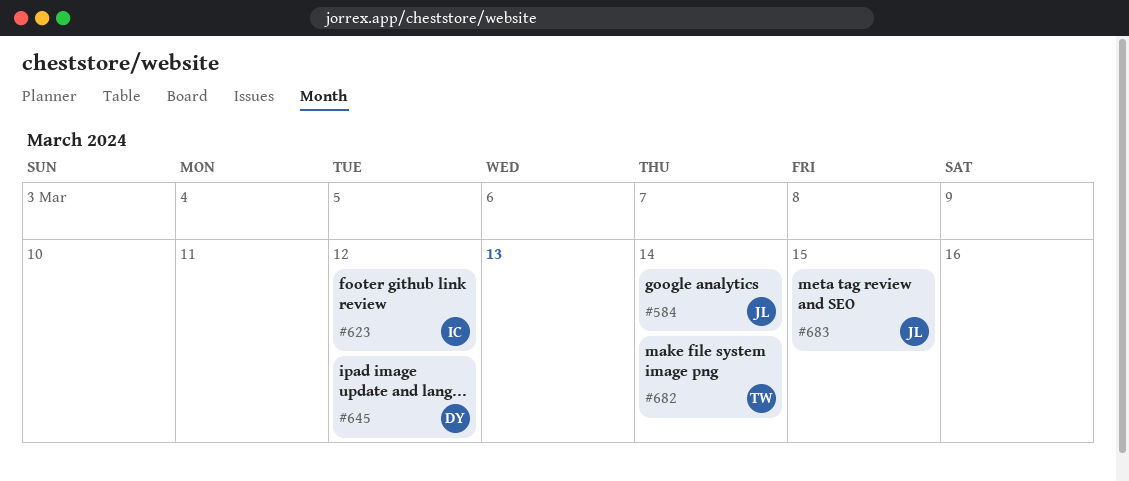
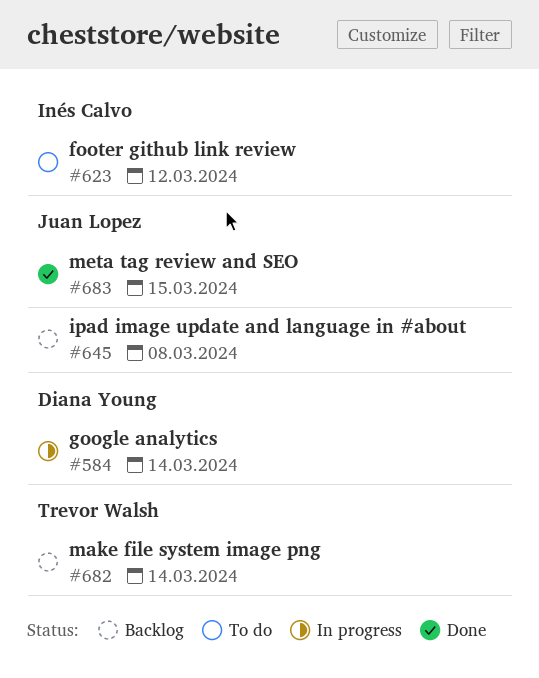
#584, owner: Juan Lopez -> Diana Young
#645, owner: Diana Young -> Juan Lopez
#645, due: Mar 12 -> Mar 8

